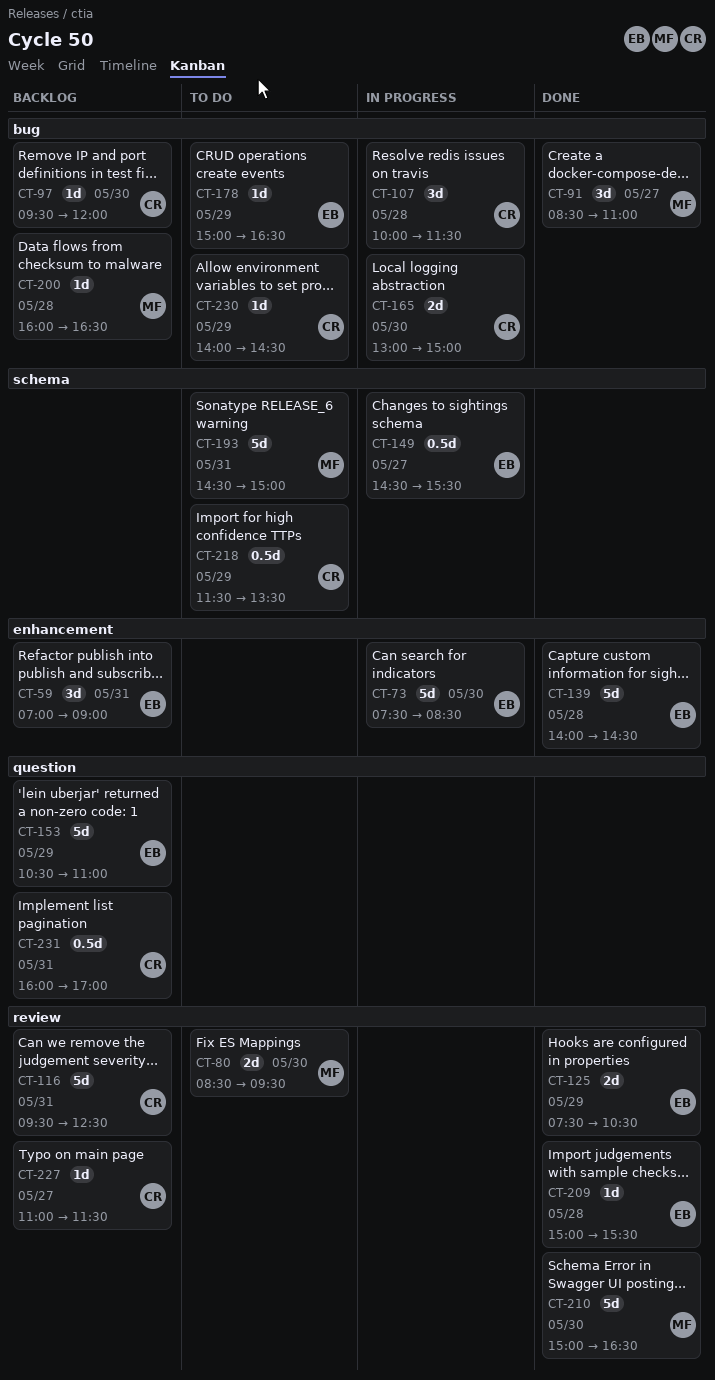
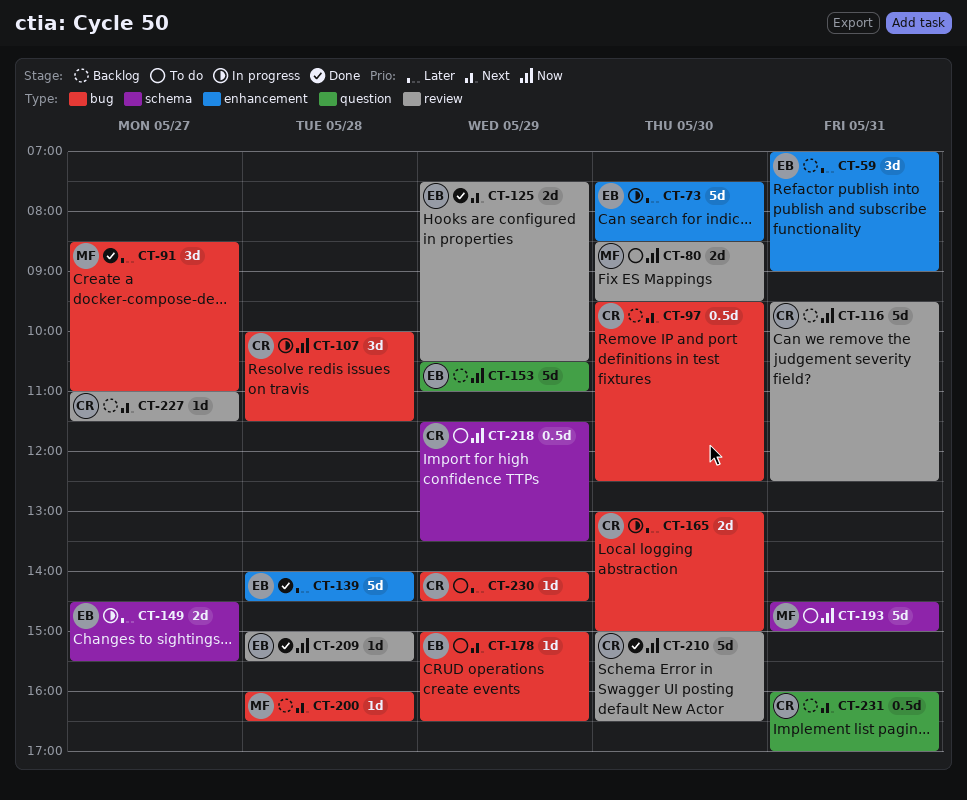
CT-97, estimate: 1d -> 0.5d
CT-97, ends: 12:00 -> 12:30
CT-149, estimate: 0.5d -> 2d
CT-210, owner: MF -> CR

